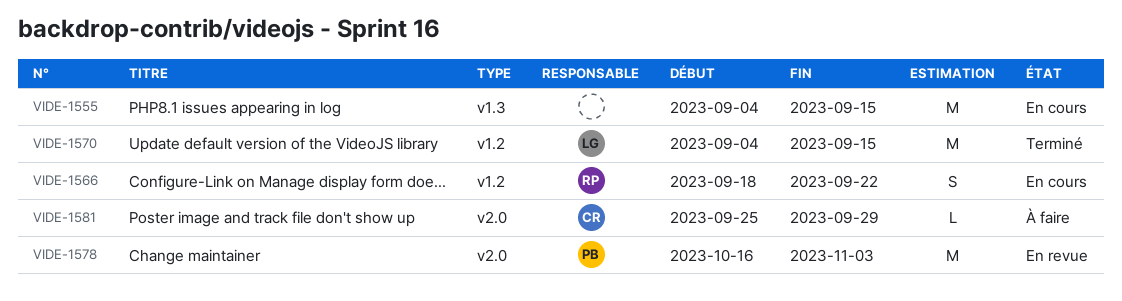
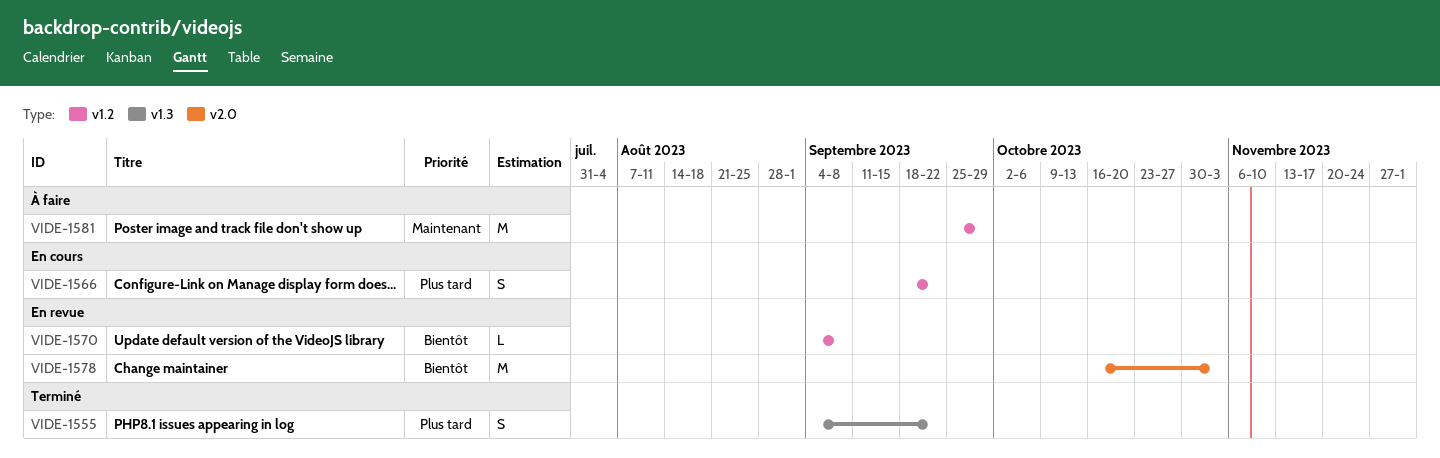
VIDE-1555, status: En cours -> Terminé
VIDE-1555, estimate: M -> S
VIDE-1555, due: Sep 15 -> Sep 22
VIDE-1570, status: Terminé -> En revue
VIDE-1570, estimate: M -> L
VIDE-1570, due: Sep 15 -> Sep 8
VIDE-1581, label: v2.0 -> v1.2
VIDE-1581, estimate: L -> M

